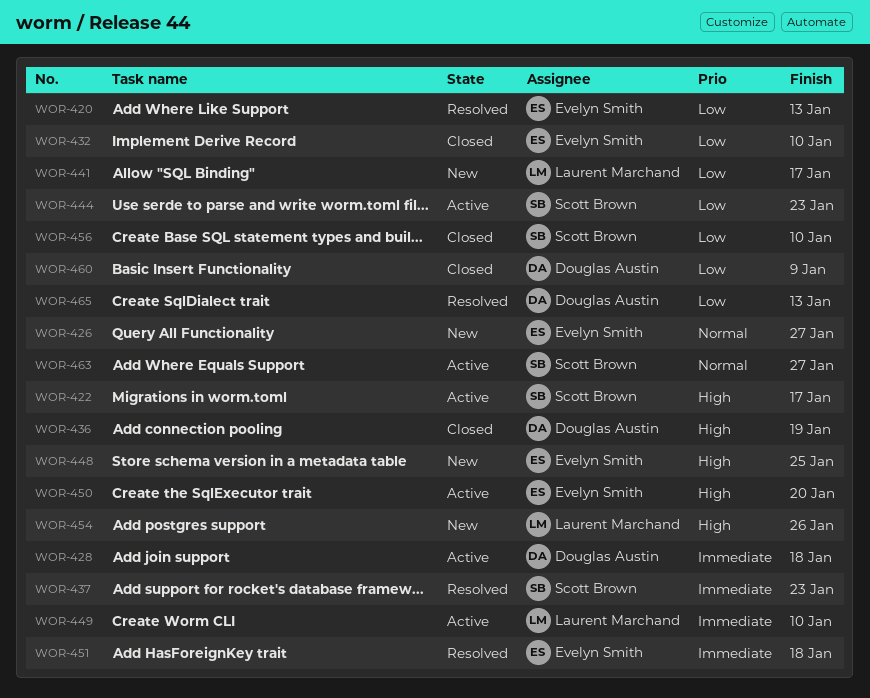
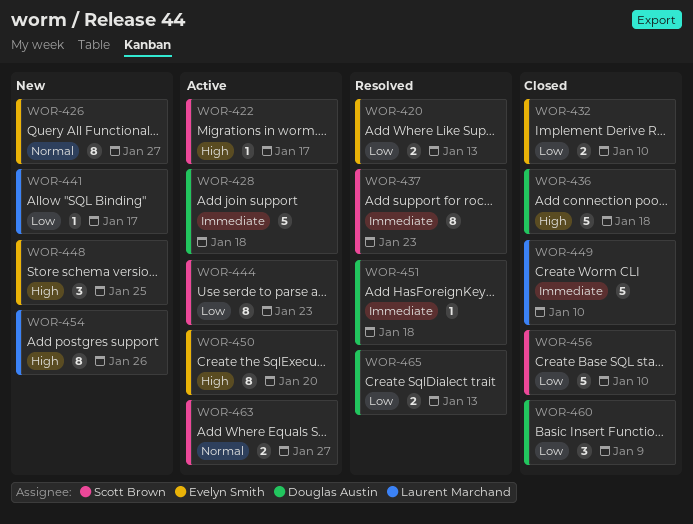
WOR-436, due: Jan 19 -> Jan 18
WOR-449, status: Active -> Closed
WOR-451, owner: Evelyn Smith -> Douglas Austin

